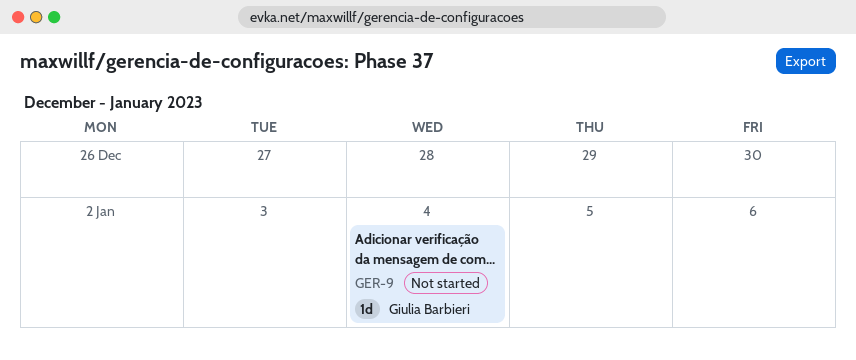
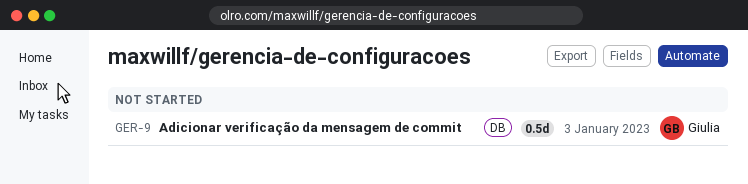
GER-9, estimate: 1d -> 0.5d
GER-9, due: Jan 4 -> Jan 3

